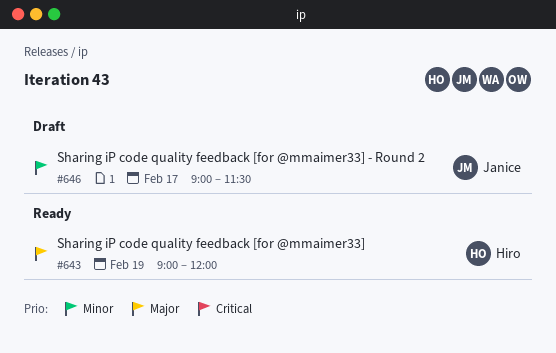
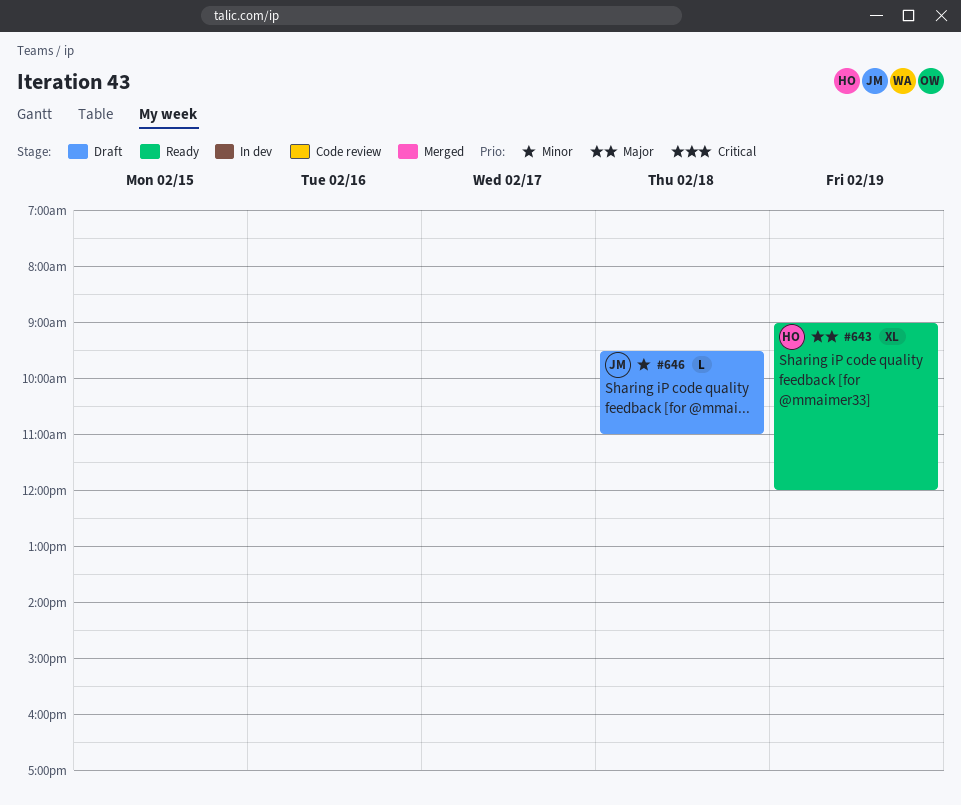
#646, day: Feb 17 -> Feb 18
#646, begins: 09:00 -> 09:30
#646, ends: 11:30 -> 11:00

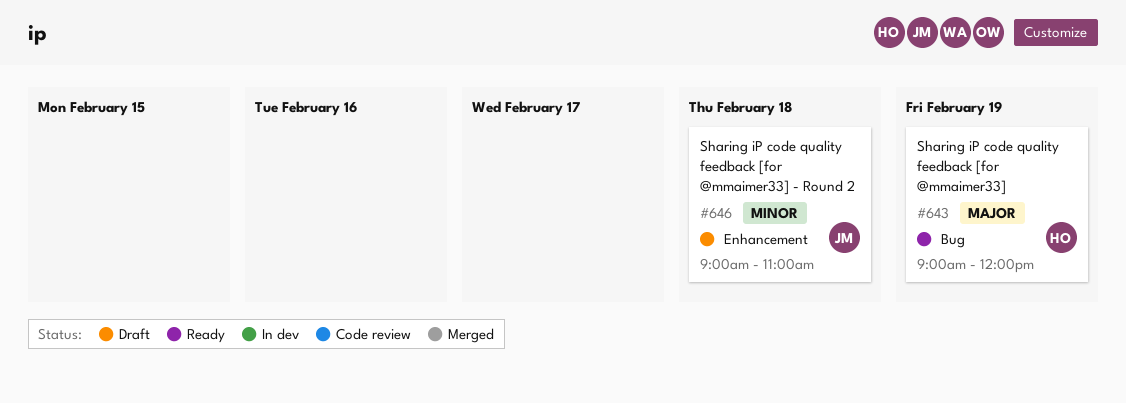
#646, begins: 09:30 -> 09:00

